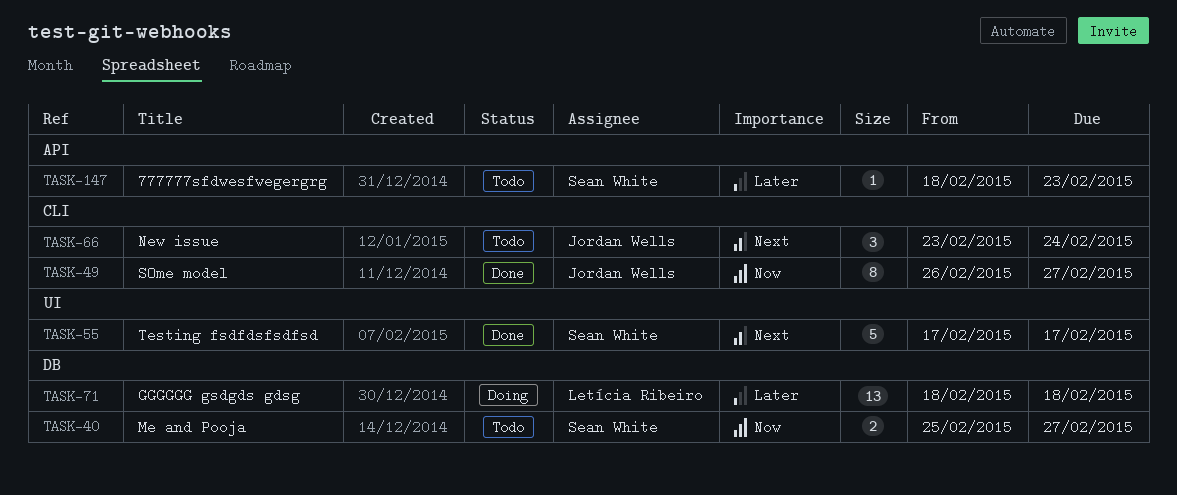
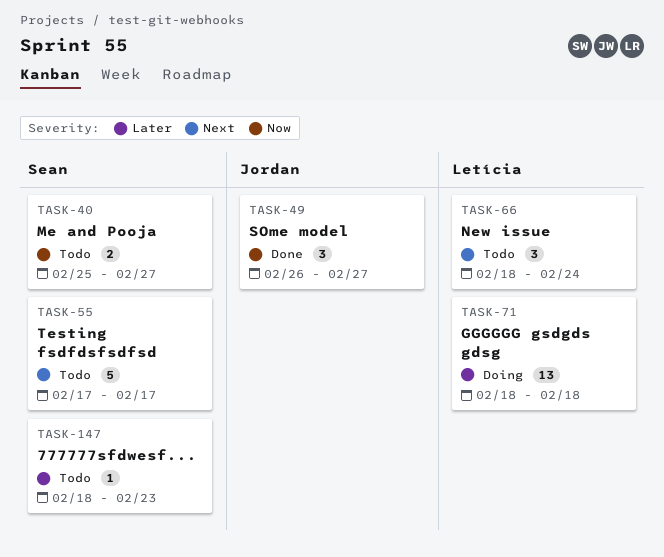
TASK-49, estimate: 8 -> 3
TASK-55, status: Done -> Todo
TASK-66, owner: Jordan Wells -> Letícia Ribeiro
TASK-66, start: Feb 23 -> Feb 18

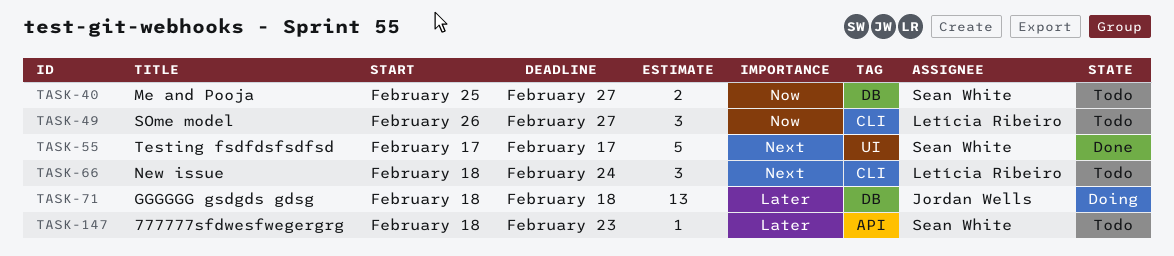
TASK-49, status: Done -> Todo
TASK-49, owner: Jordan Wells -> Letícia Ribeiro
TASK-55, status: Todo -> Done
TASK-71, owner: Letícia Ribeiro -> Jordan Wells

